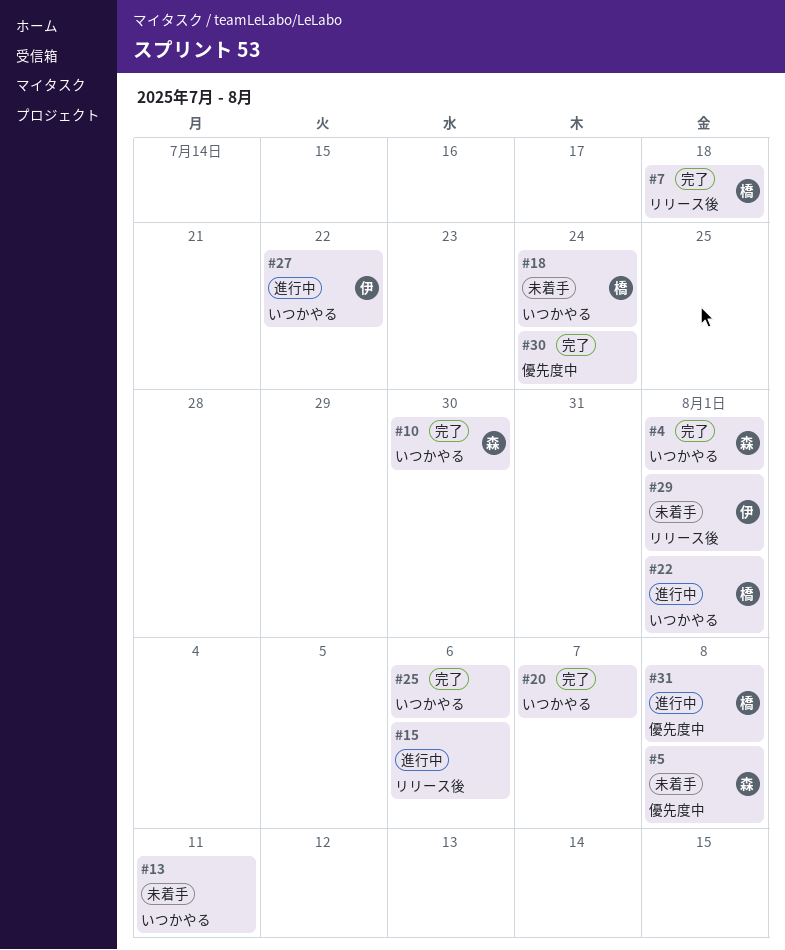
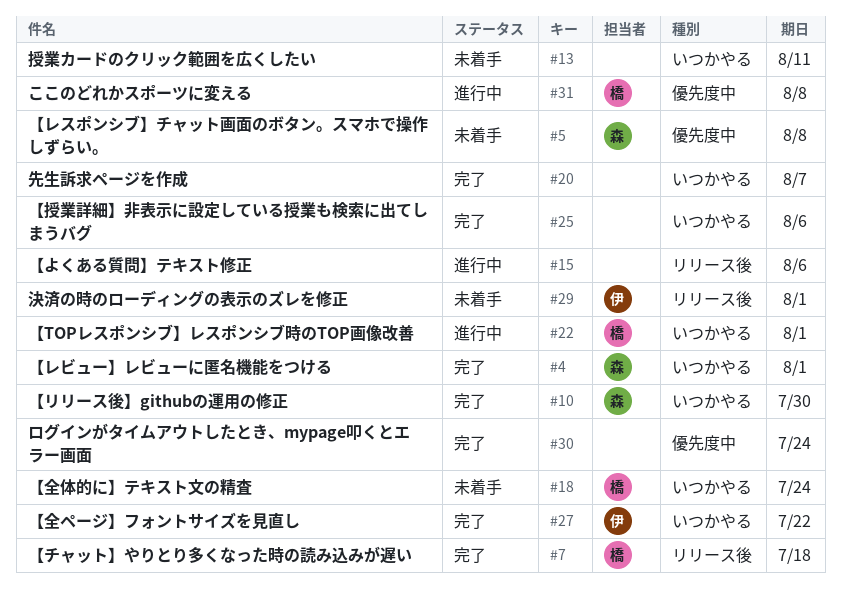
#27, status: 進行中 -> 完了

